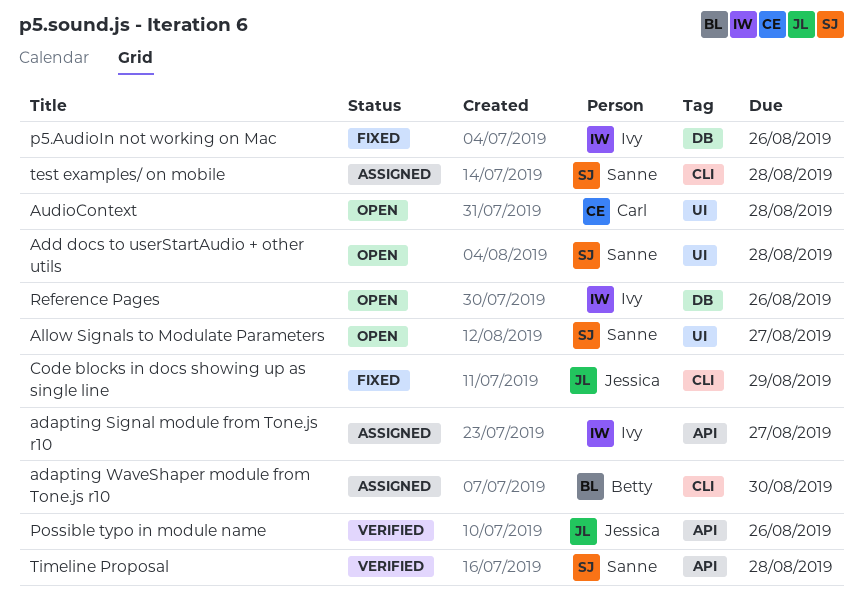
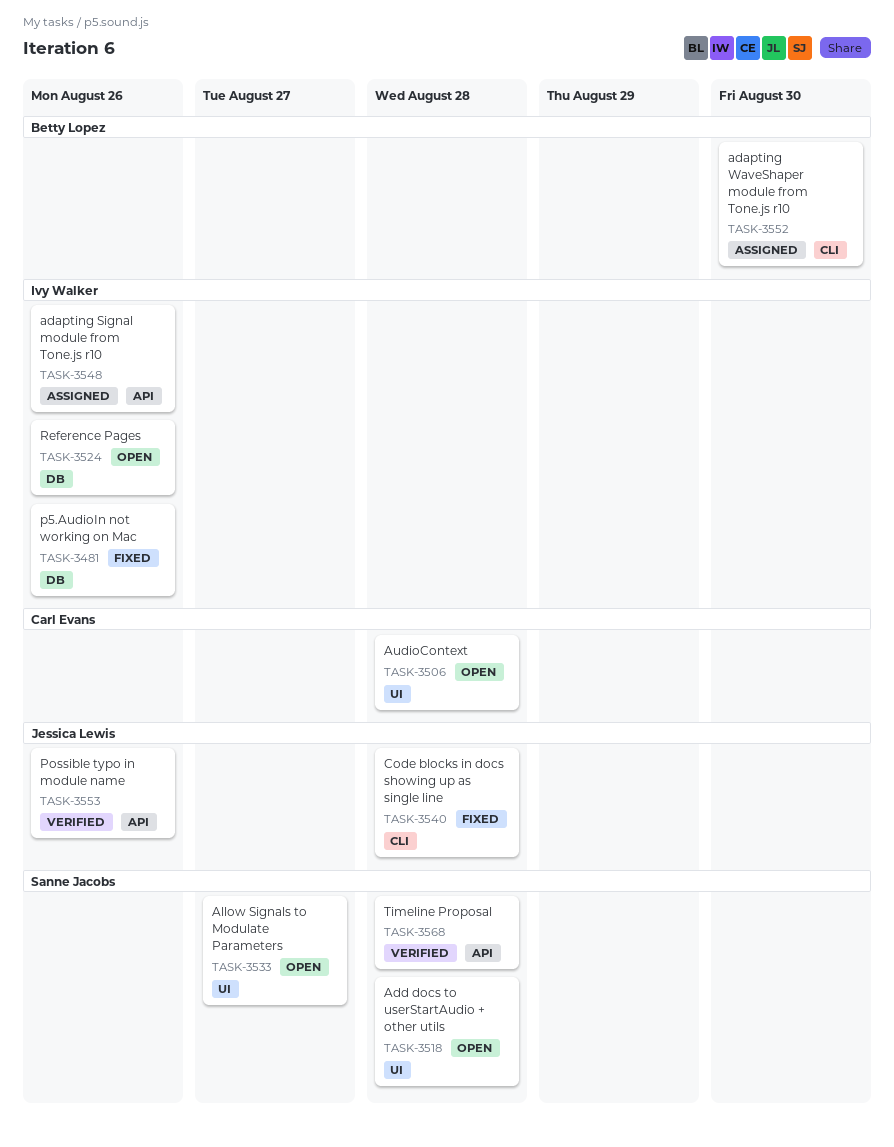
adapting Signal module from Tone.js r10, due: Aug 27 -> Aug 26
Code blocks in docs showing up as single line, due: Aug 29 -> Aug 28
test examples/ on mobile: present -> none

